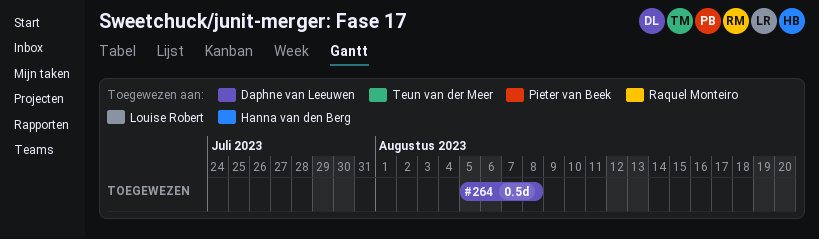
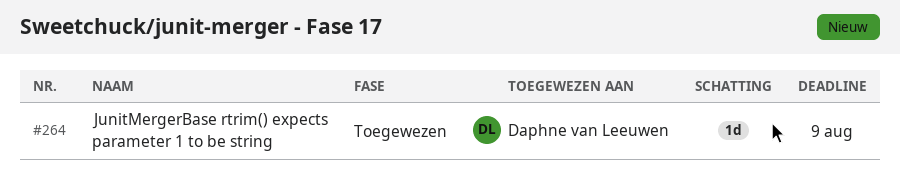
#264, estimate: 0.5d -> 1d
#264, due: Aug 8 -> Aug 9

